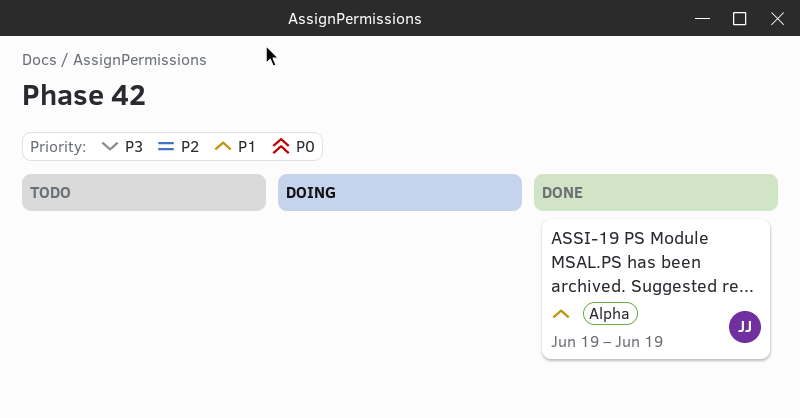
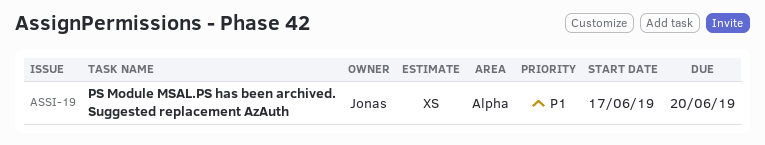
ASSI-19, start: Jun 19 -> Jun 17
ASSI-19, due: Jun 19 -> Jun 20

